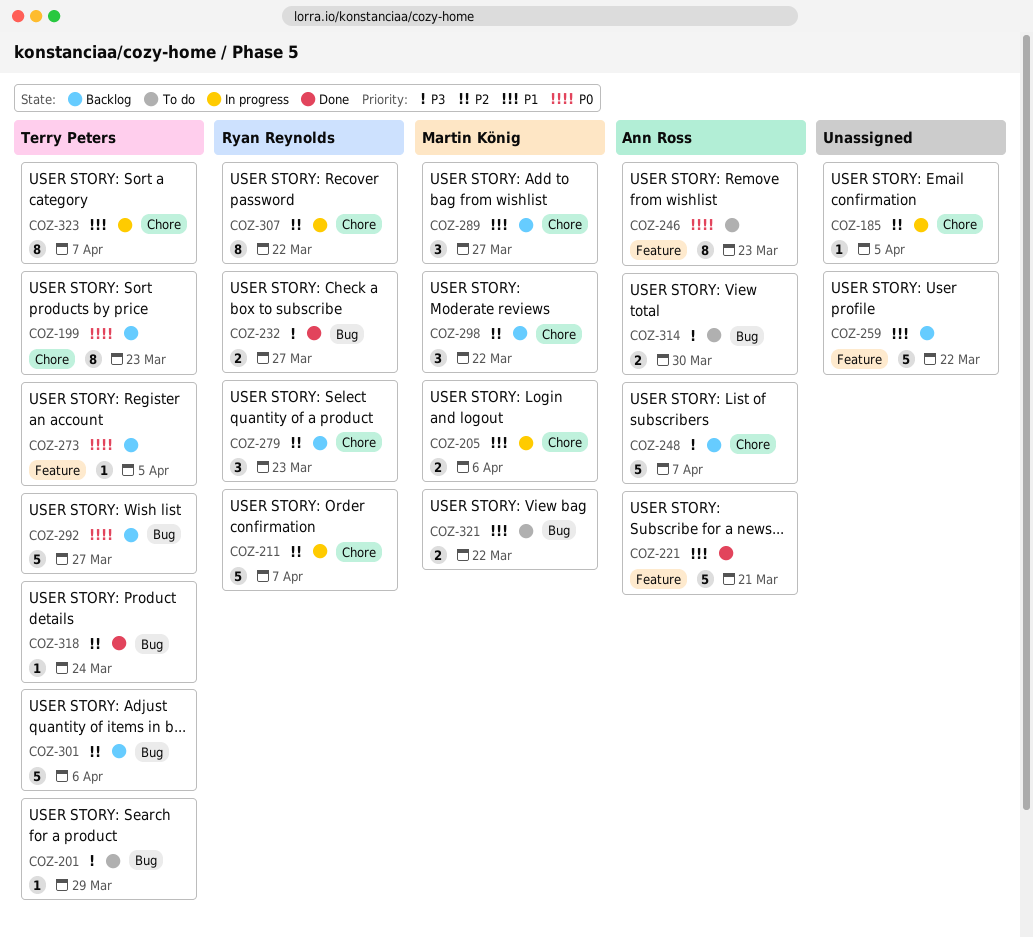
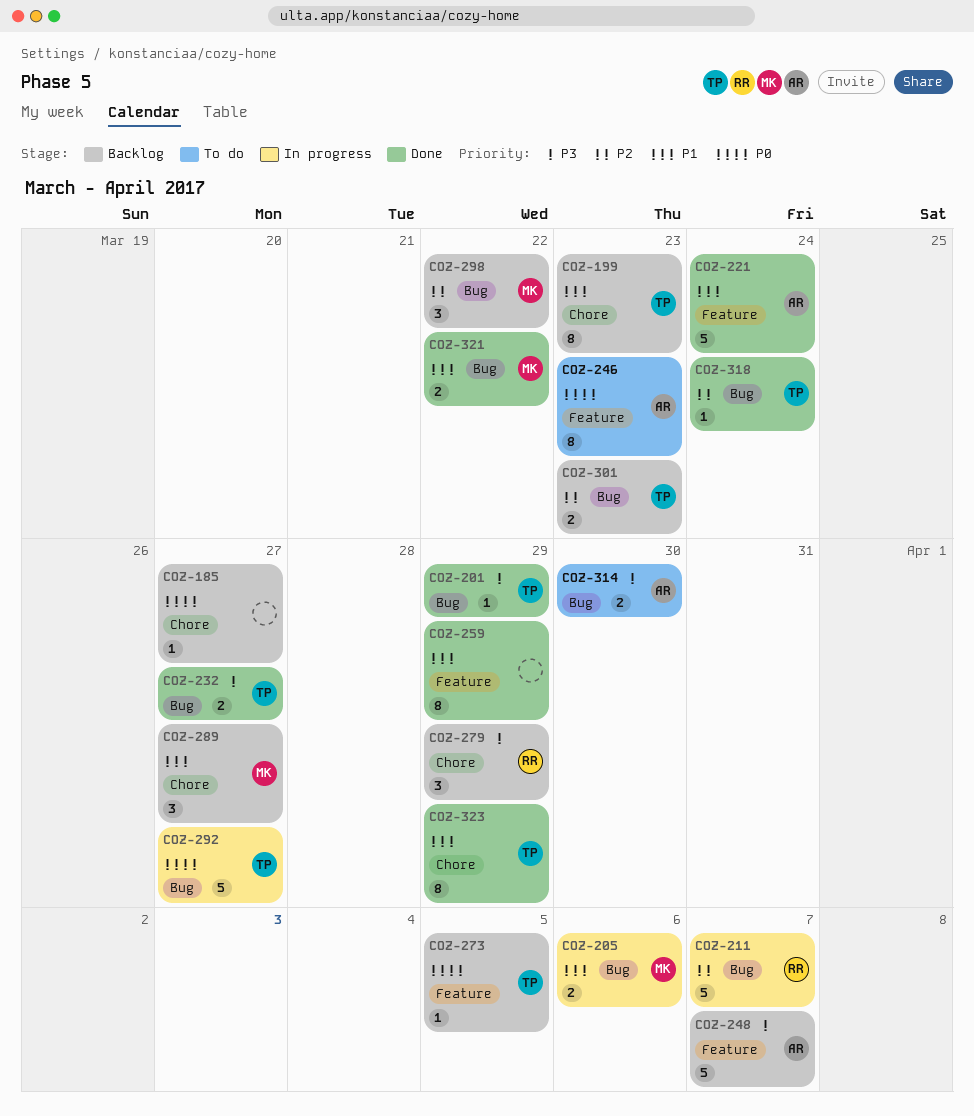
COZ-185, status: In progress -> Backlog
COZ-185, priority: P2 -> P0
COZ-185, due: Apr 5 -> Mar 27
COZ-199, priority: P0 -> P1
COZ-201, status: To do -> Done
COZ-205, label: Chore -> Bug
COZ-211, label: Chore -> Bug
COZ-221, due: Mar 21 -> Mar 24
COZ-232, owner: Ryan Reynolds -> Terry Peters
COZ-248, label: Chore -> Feature
COZ-259, status: Backlog -> Done
COZ-259, estimate: 5 -> 8
COZ-259, due: Mar 22 -> Mar 29
COZ-279, priority: P2 -> P3
COZ-279, due: Mar 23 -> Mar 29
COZ-292, status: Backlog -> In progress
COZ-298, label: Chore -> Bug
COZ-301, estimate: 5 -> 2
COZ-301, due: Apr 6 -> Mar 23
COZ-307: present -> none
COZ-321, status: To do -> Done
COZ-323, status: In progress -> Done
COZ-323, due: Apr 7 -> Mar 29

